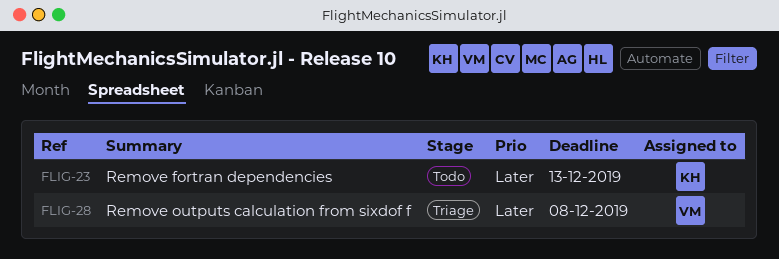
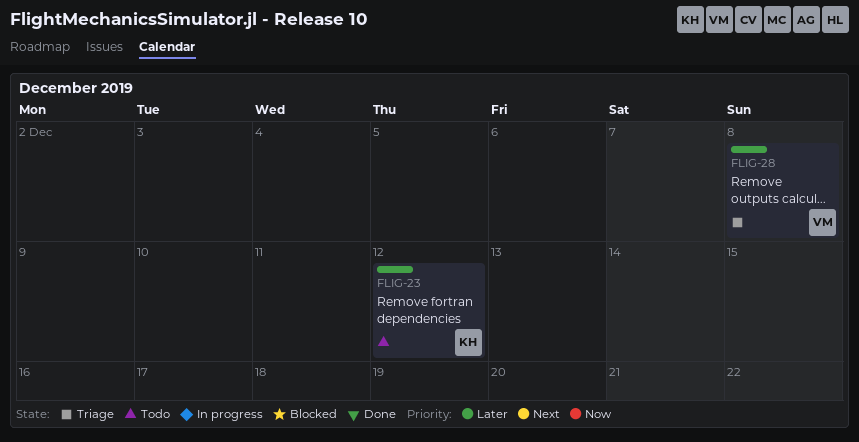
FLIG-23, due: Dec 13 -> Dec 12

